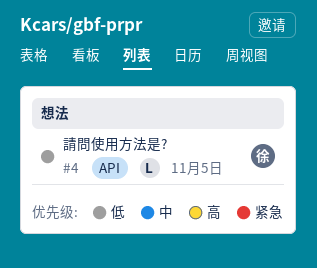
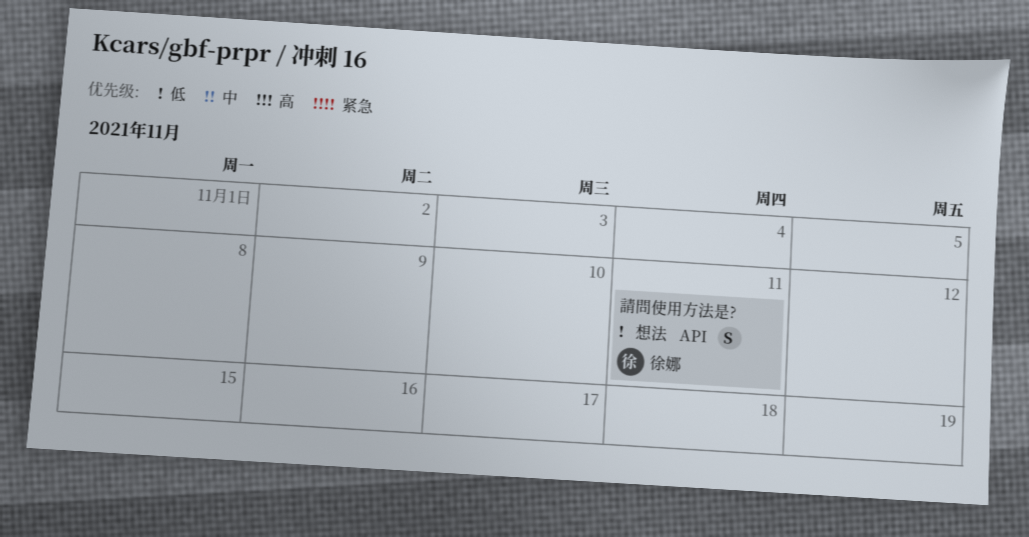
請問使用方法是?, estimate: L -> S
請問使用方法是?, due: Nov 5 -> Nov 11

